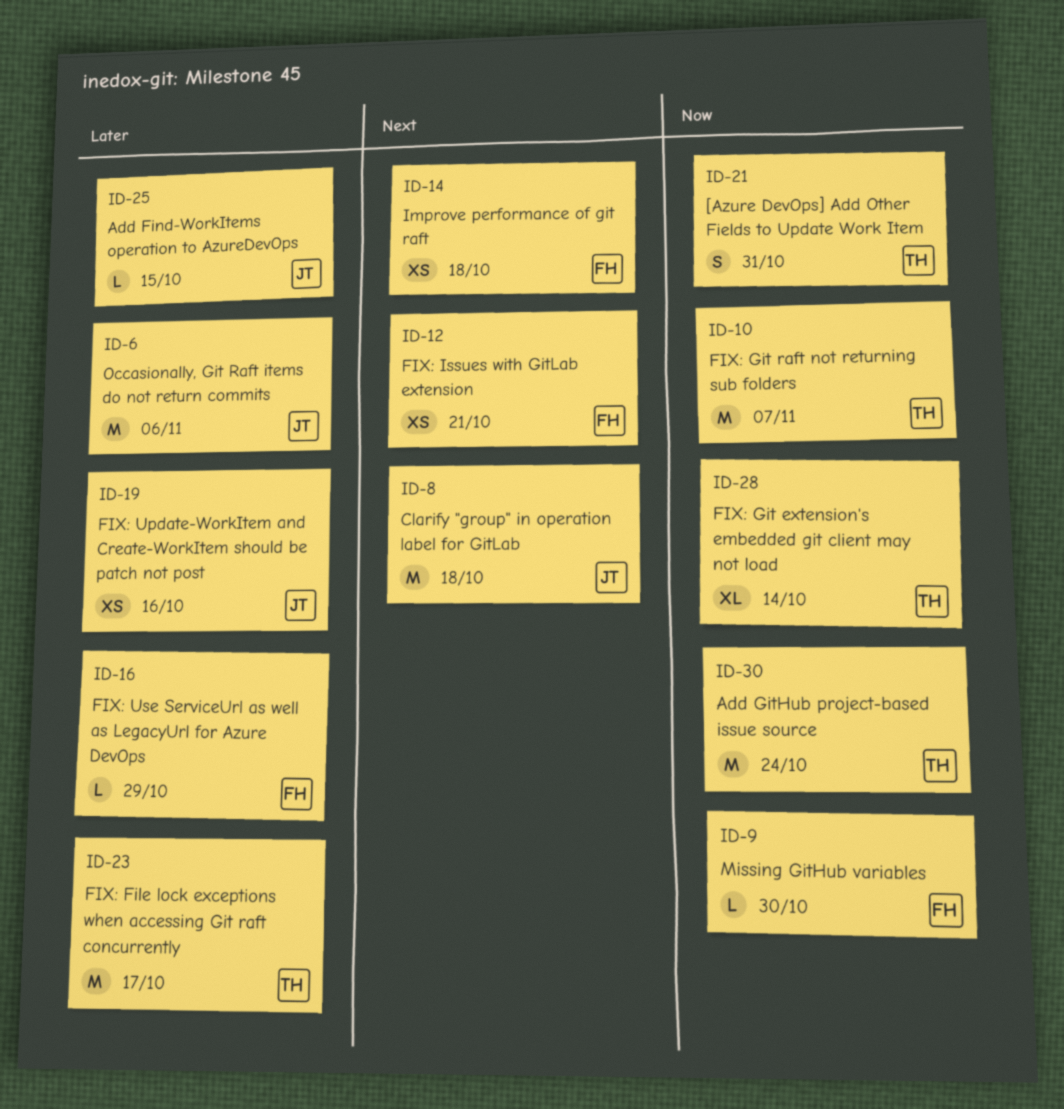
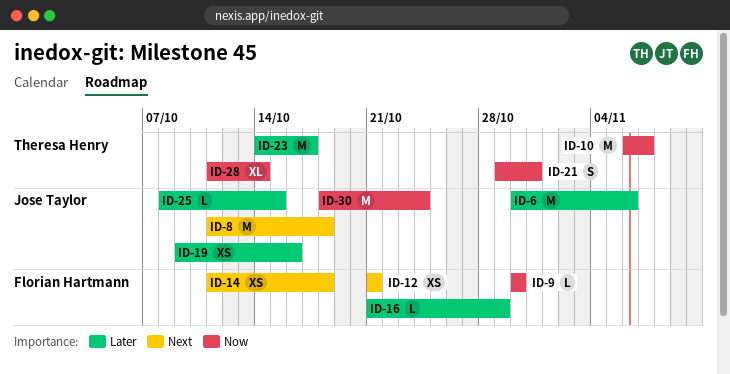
ID-30, owner: Theresa Henry -> Jose Taylor

